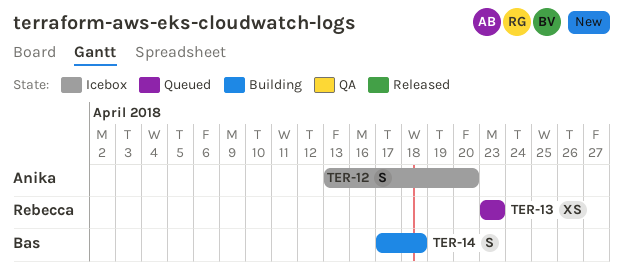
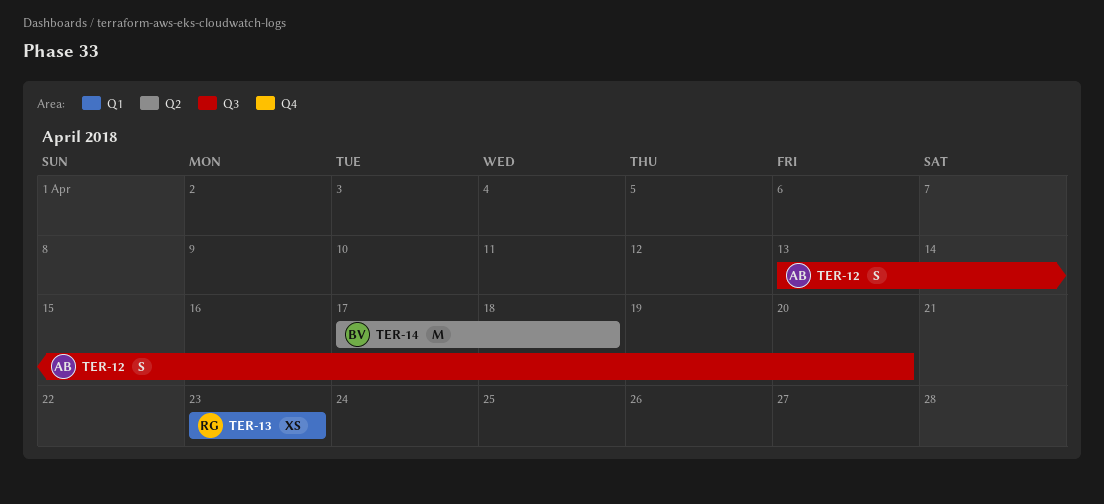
TER-14, estimate: S -> M

